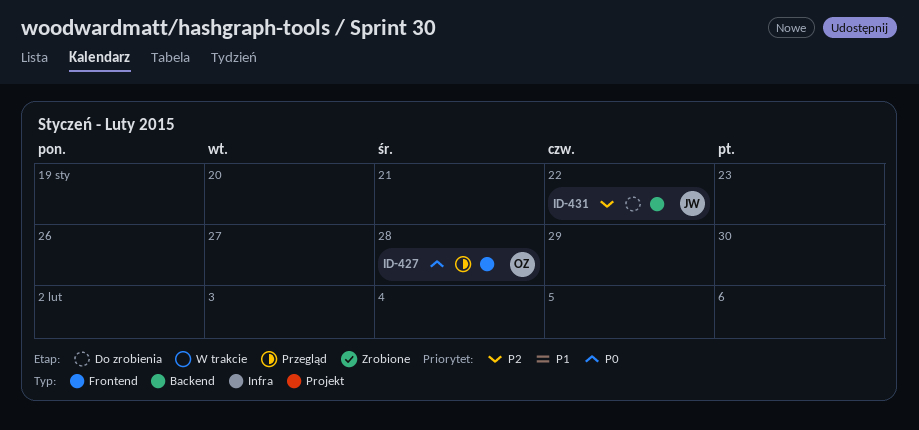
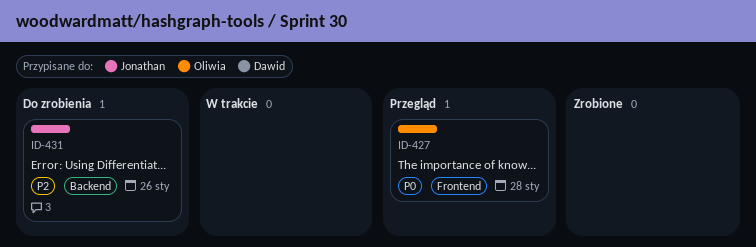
ID-431, due: Jan 22 -> Jan 26

